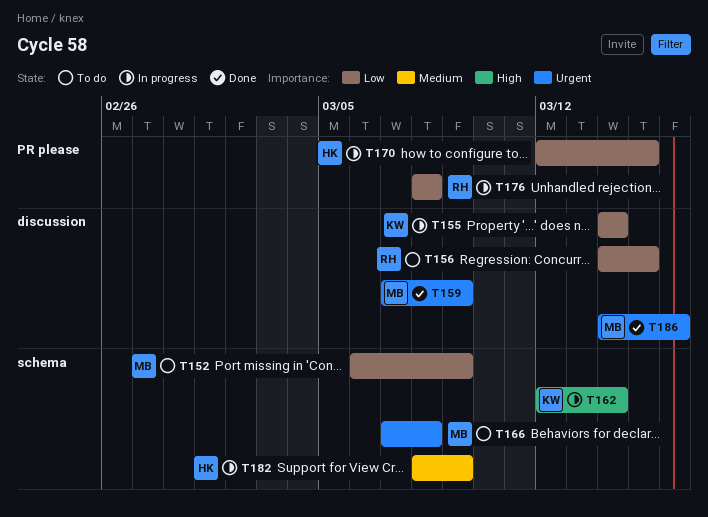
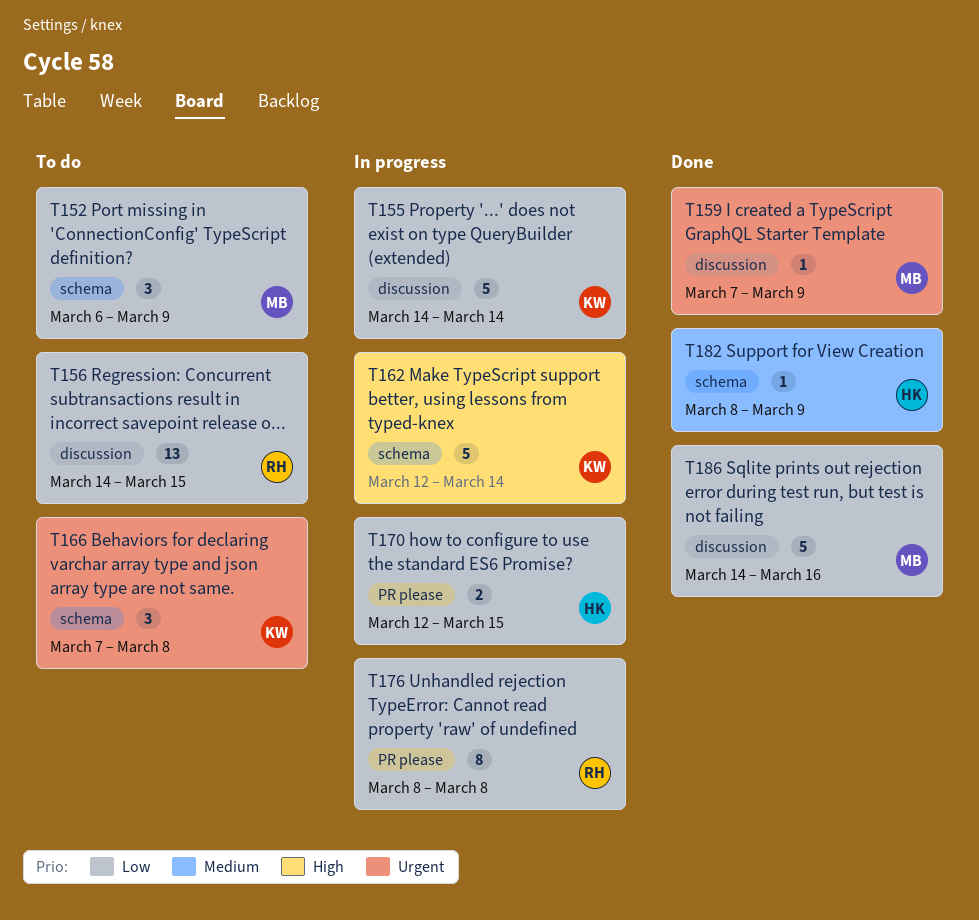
T166, owner: MB -> KW
T182, status: In progress -> Done
T186, priority: Urgent -> Low

